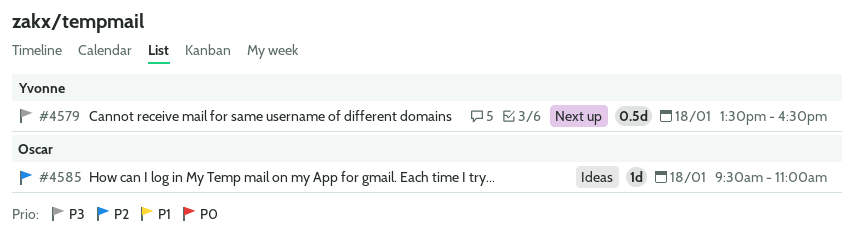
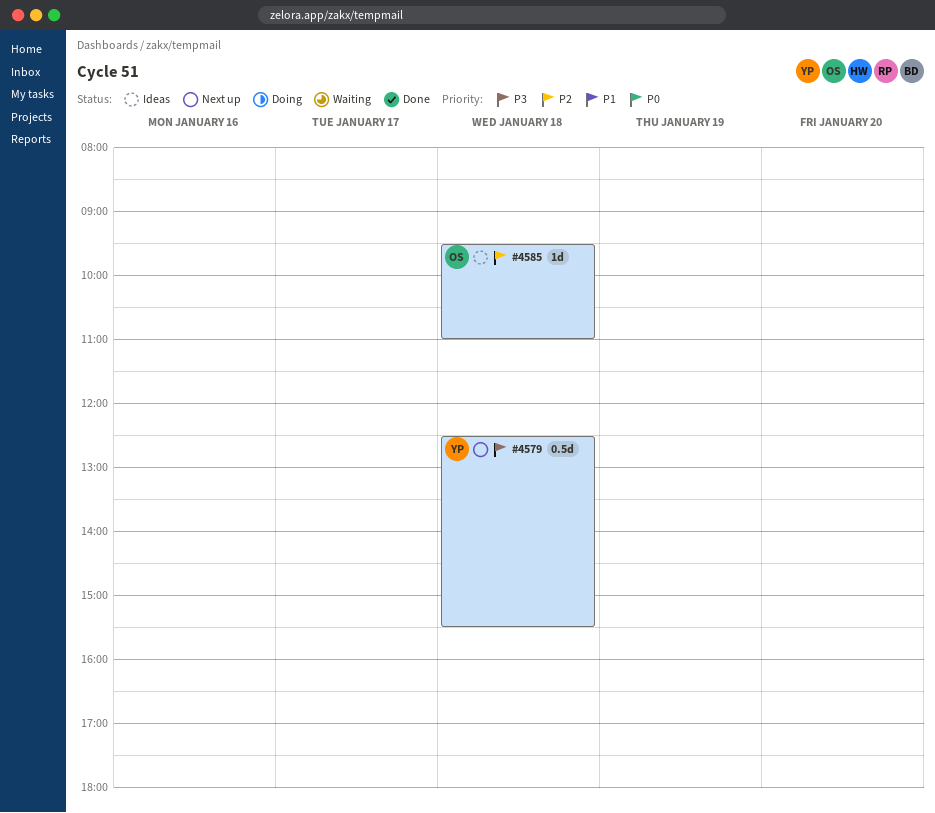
#4579, begins: 13:30 -> 12:30
#4579, ends: 16:30 -> 15:30

